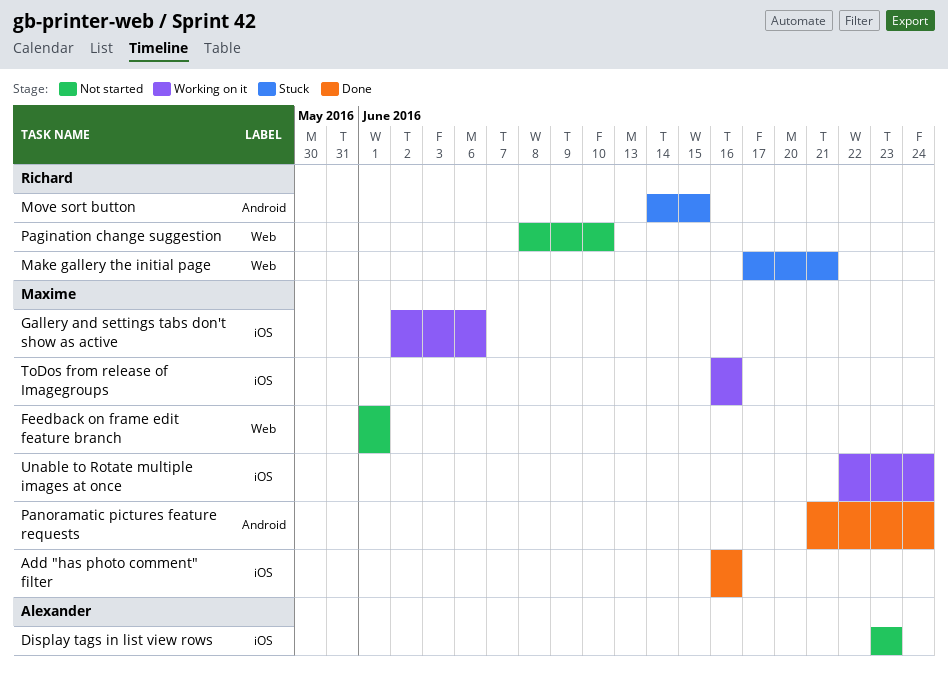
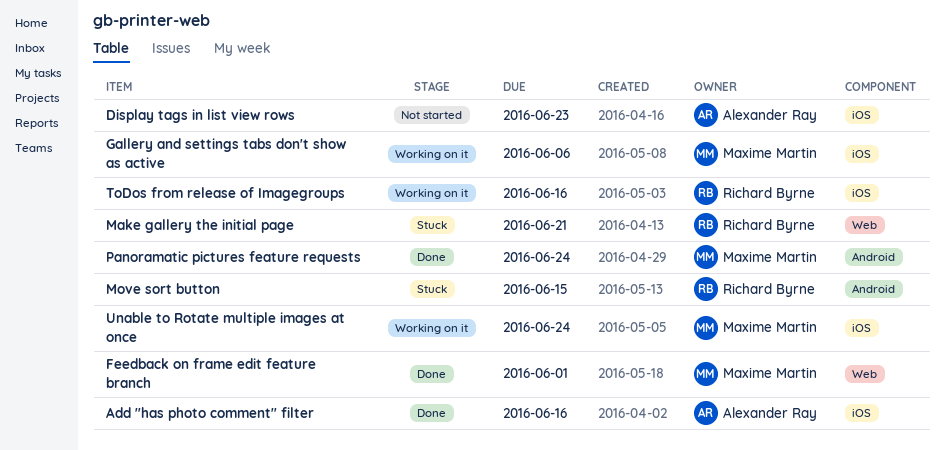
Add "has photo comment" filter, owner: Maxime Martin -> Alexander Ray
Feedback on frame edit feature branch, status: Not started -> Done
Pagination change suggestion: present -> none
ToDos from release of Imagegroups, owner: Maxime Martin -> Richard Byrne

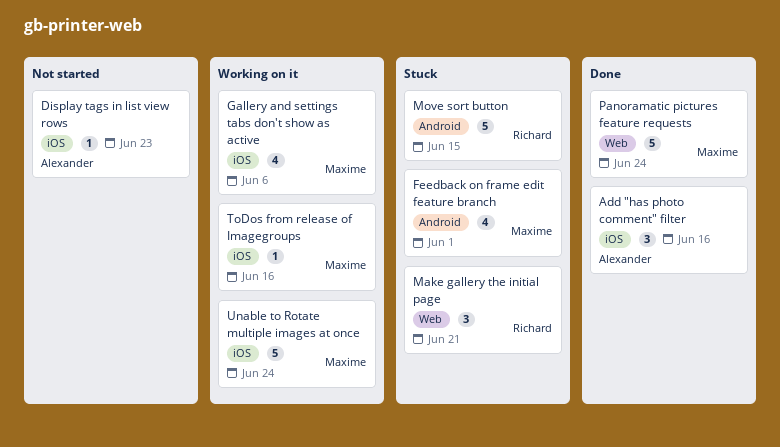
Feedback on frame edit feature branch, status: Done -> Stuck
Feedback on frame edit feature branch, label: Web -> Android
Panoramatic pictures feature requests, label: Android -> Web
ToDos from release of Imagegroups, owner: Richard Byrne -> Maxime Martin

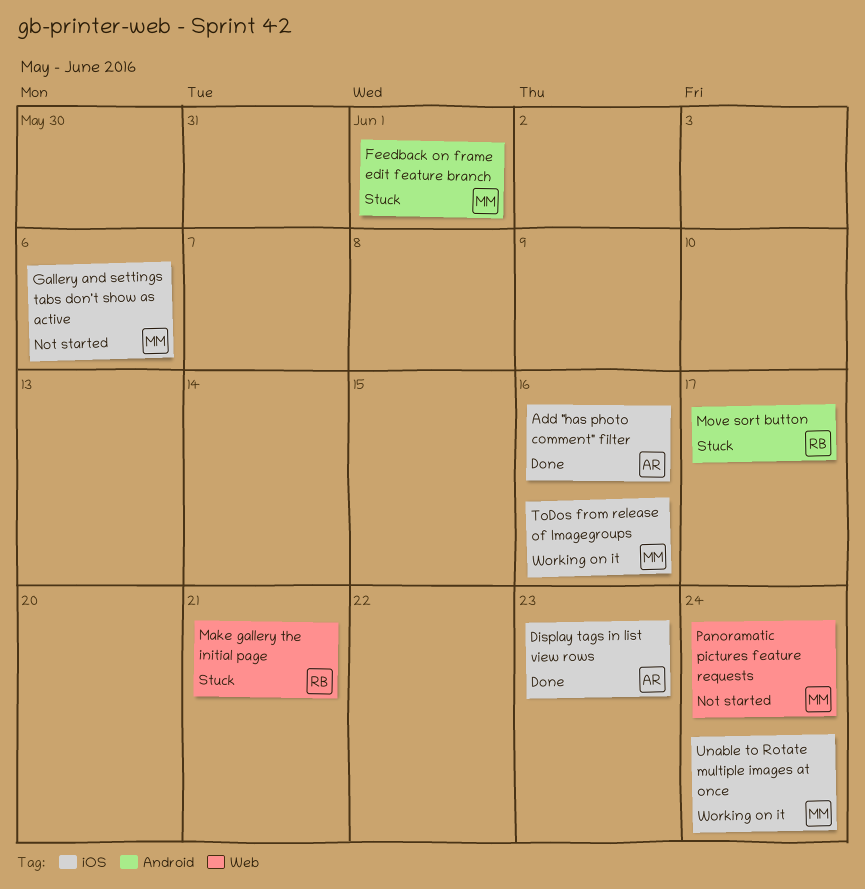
Display tags in list view rows, status: Not started -> Done
Gallery and settings tabs don't show as active, status: Working on it -> Not started
Move sort button, due: Jun 15 -> Jun 17
Panoramatic pictures feature requests, status: Done -> Not started

